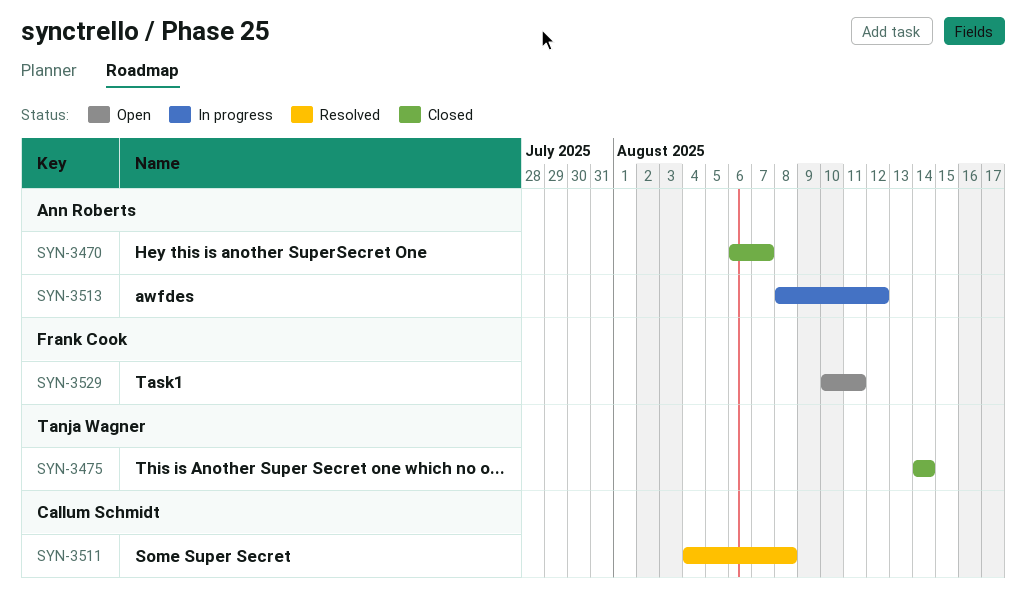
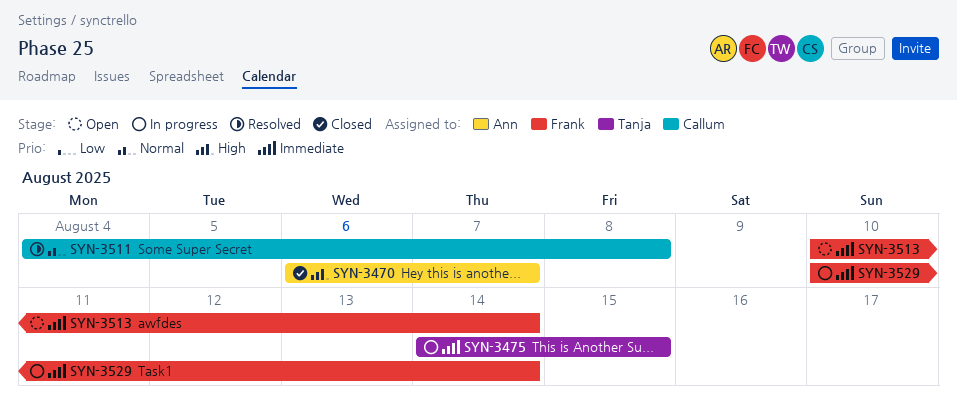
SYN-3475, status: Closed -> In progress
SYN-3475, due: Aug 14 -> Aug 15
SYN-3513, status: In progress -> Open
SYN-3513, owner: Ann Roberts -> Frank Cook
SYN-3513, start: Aug 8 -> Aug 10
SYN-3513, due: Aug 12 -> Aug 14
SYN-3529, status: Open -> In progress
SYN-3529, due: Aug 11 -> Aug 14

